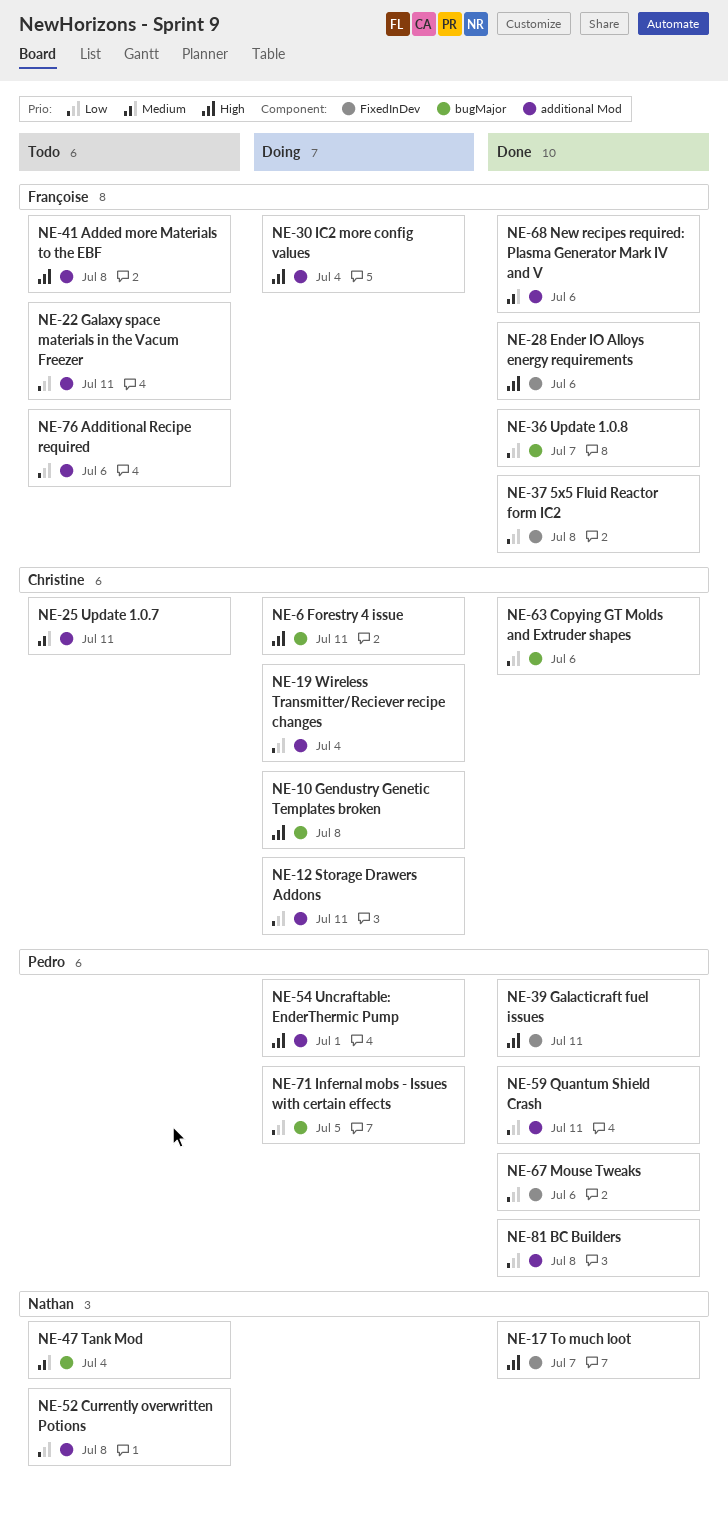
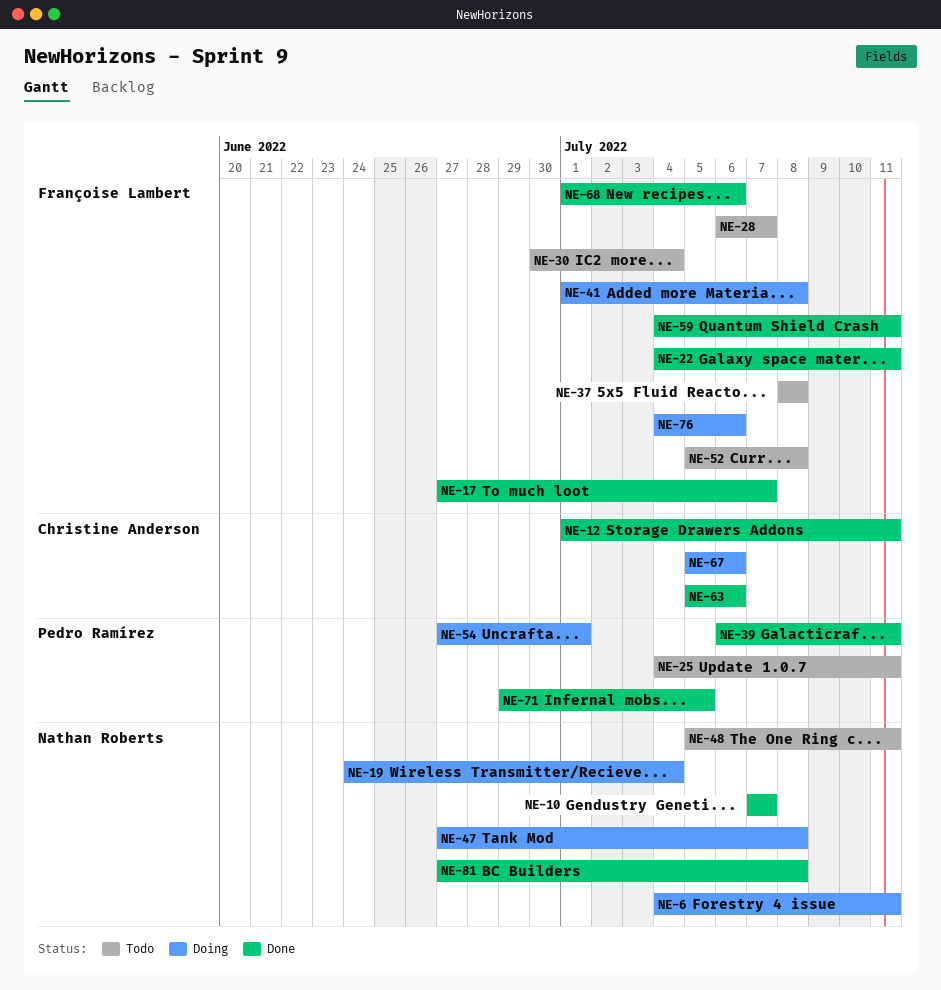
NE-6, owner: Christine Anderson -> Nathan Roberts
NE-10, status: Doing -> Done
NE-10, owner: Christine Anderson -> Nathan Roberts
NE-10, due: Jul 8 -> Jul 7
NE-12, status: Doing -> Done
NE-17, owner: Nathan Roberts -> Françoise Lambert
NE-19, owner: Christine Anderson -> Nathan Roberts
NE-22, status: Todo -> Done
NE-25, owner: Christine Anderson -> Pedro Ramírez
NE-28, status: Done -> Todo
NE-28, due: Jul 6 -> Jul 7
NE-30, status: Doing -> Todo
NE-36: present -> none
NE-37, status: Done -> Todo
NE-41, status: Todo -> Doing
NE-47, status: Todo -> Doing
NE-47, due: Jul 4 -> Jul 8
NE-48: none -> present
NE-52, owner: Nathan Roberts -> Françoise Lambert
NE-59, owner: Pedro Ramírez -> Françoise Lambert
NE-67, status: Done -> Doing
NE-67, owner: Pedro Ramírez -> Christine Anderson
NE-71, status: Doing -> Done
NE-76, status: Todo -> Doing
NE-81, owner: Pedro Ramírez -> Nathan Roberts

